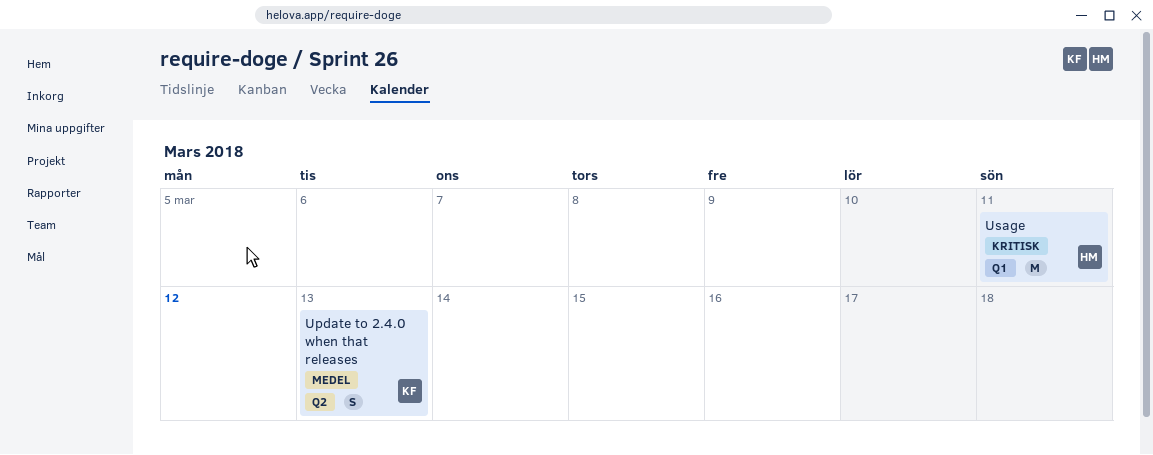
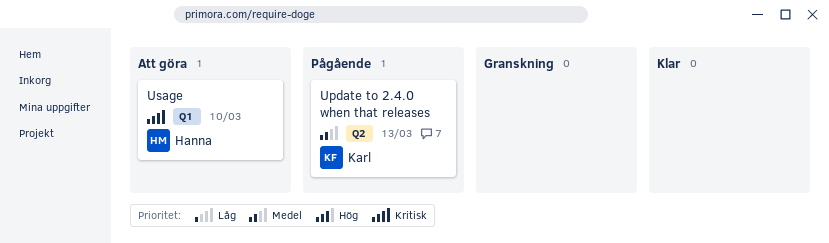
Usage, due: Mar 11 -> Mar 10

